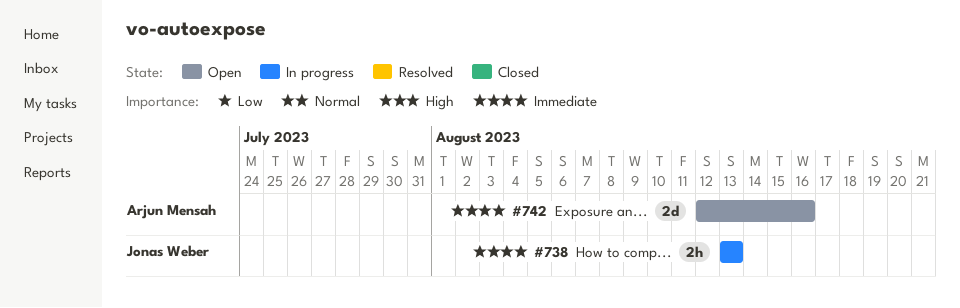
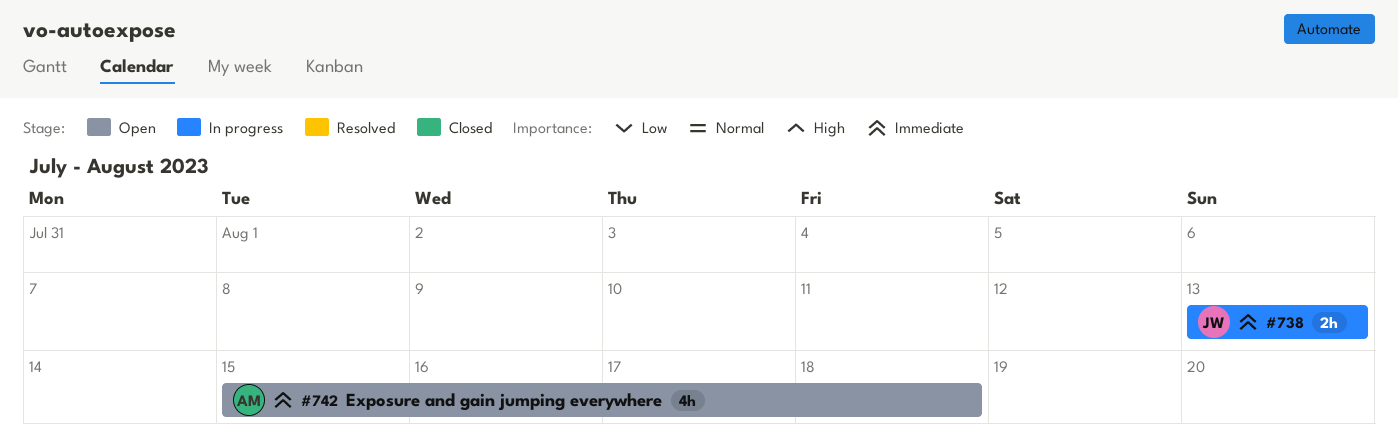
#742, estimate: 2d -> 4h
#742, start: Aug 12 -> Aug 15
#742, due: Aug 16 -> Aug 18

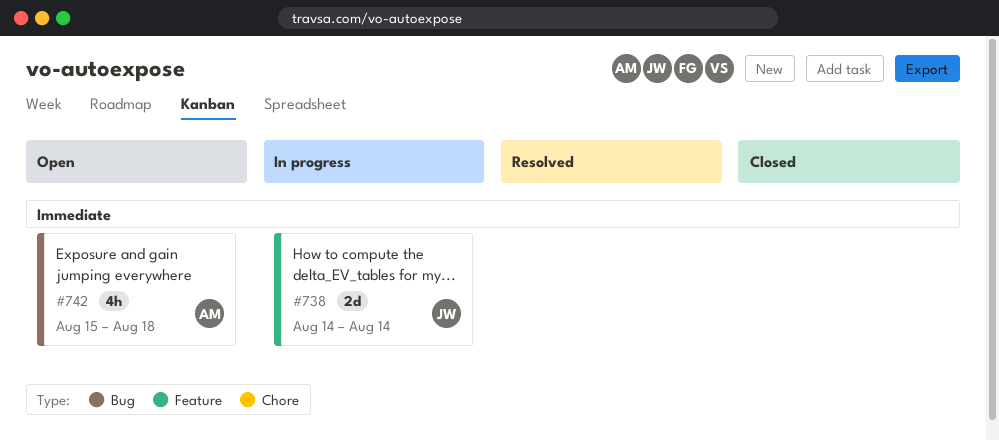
#738, estimate: 2h -> 2d
#738, start: Aug 13 -> Aug 14
#738, due: Aug 13 -> Aug 14

